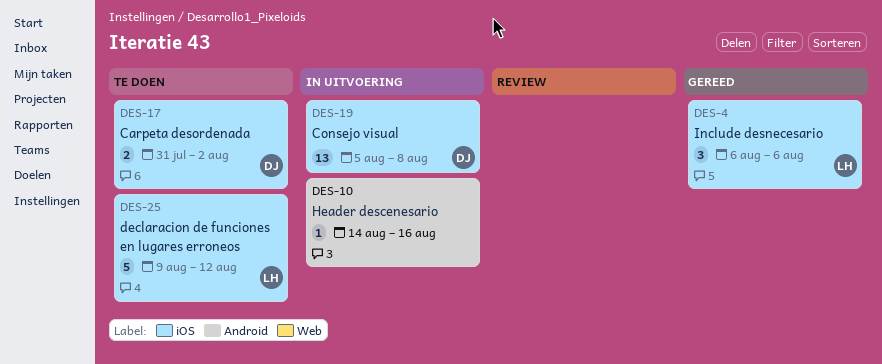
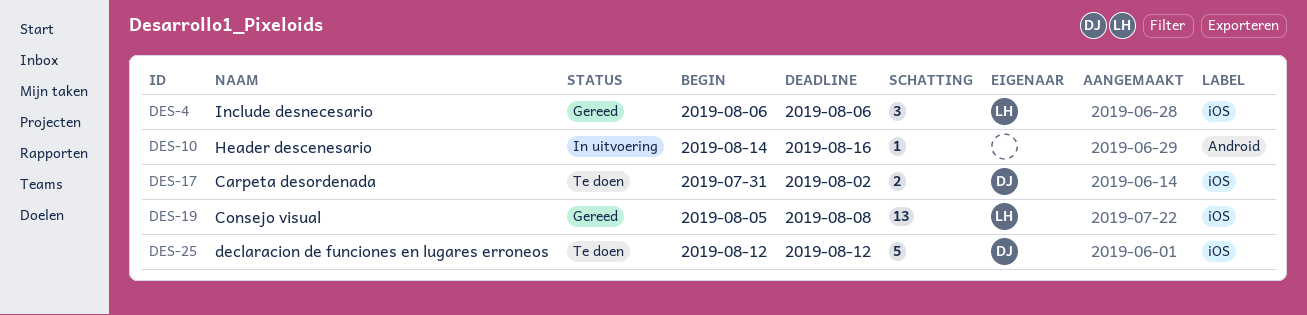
DES-19, status: In uitvoering -> Gereed
DES-19, owner: DJ -> LH
DES-25, owner: LH -> DJ
DES-25, start: Aug 9 -> Aug 12

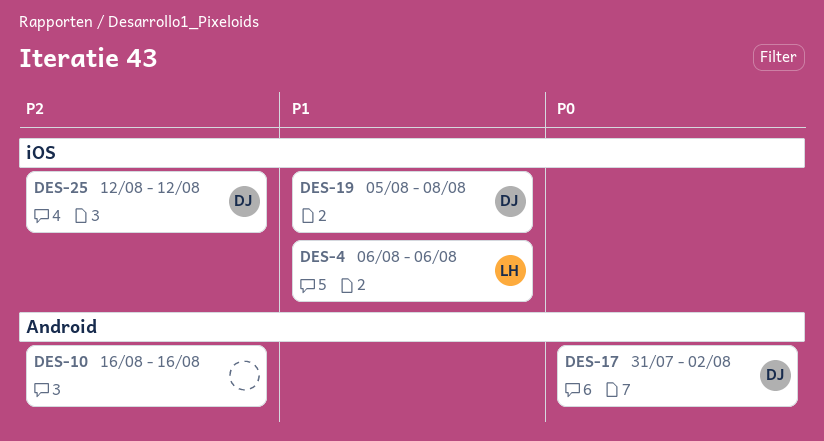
DES-10, start: Aug 14 -> Aug 16
DES-17, label: iOS -> Android
DES-19, owner: LH -> DJ

